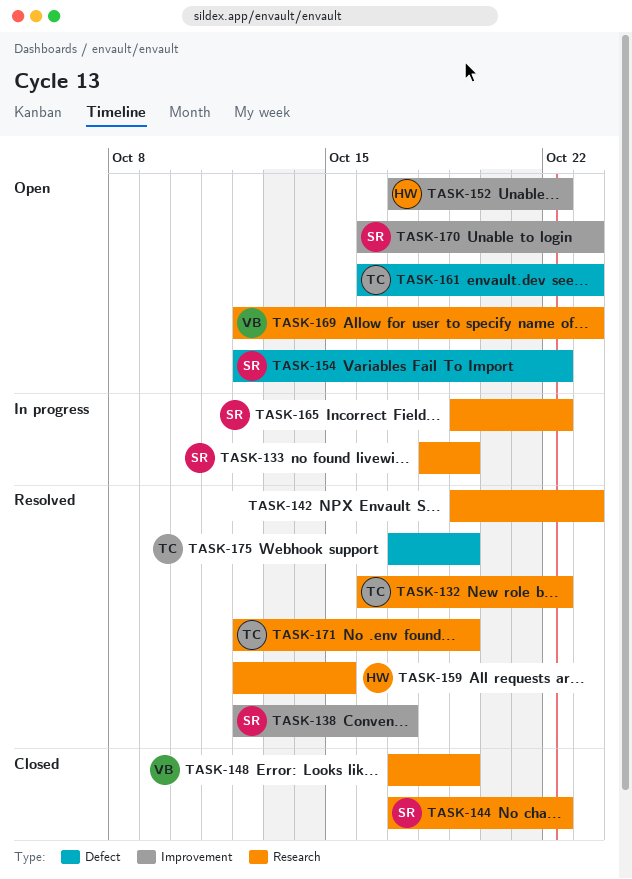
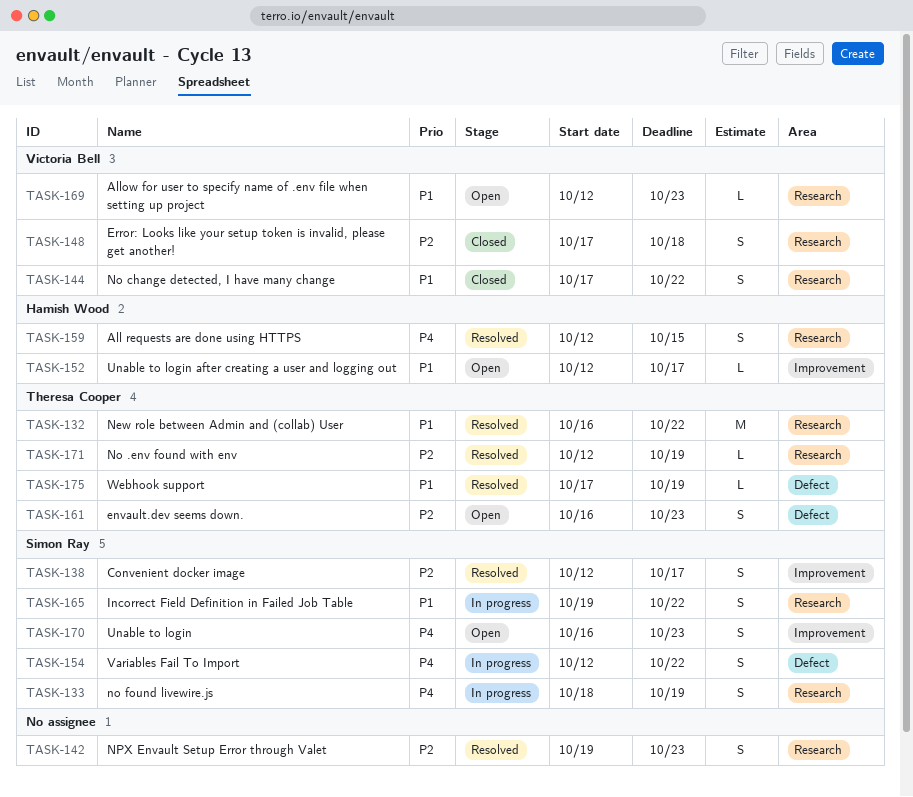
TASK-144, owner: Simon Ray -> Victoria Bell
TASK-148, due: Oct 19 -> Oct 18
TASK-152, start: Oct 17 -> Oct 12
TASK-152, due: Oct 22 -> Oct 17
TASK-154, status: Open -> In progress

